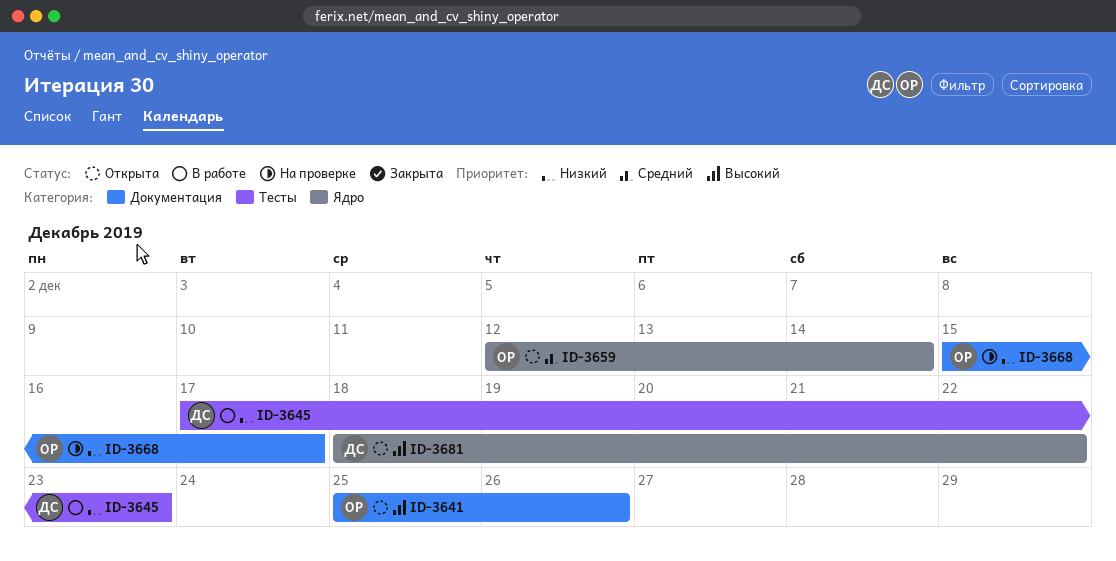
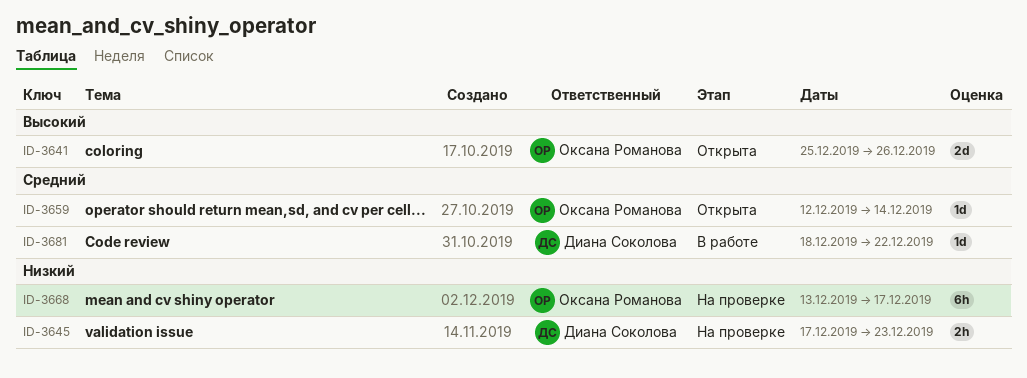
ID-3645, status: В работе -> На проверке
ID-3668, start: Dec 15 -> Dec 13
ID-3681, status: Открыта -> В работе
ID-3681, priority: Высокий -> Средний

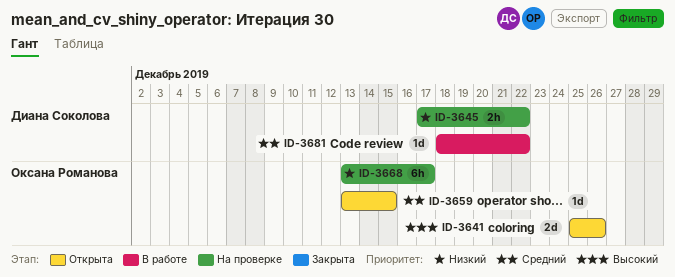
ID-3645, due: Dec 23 -> Dec 22
ID-3659, start: Dec 12 -> Dec 13
ID-3659, due: Dec 14 -> Dec 15

